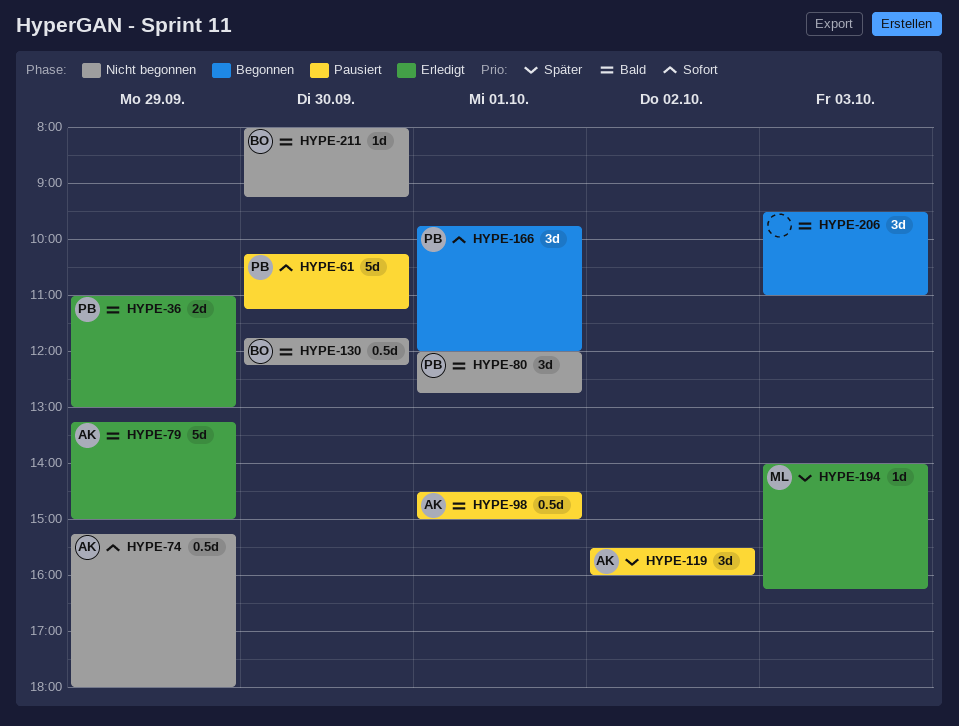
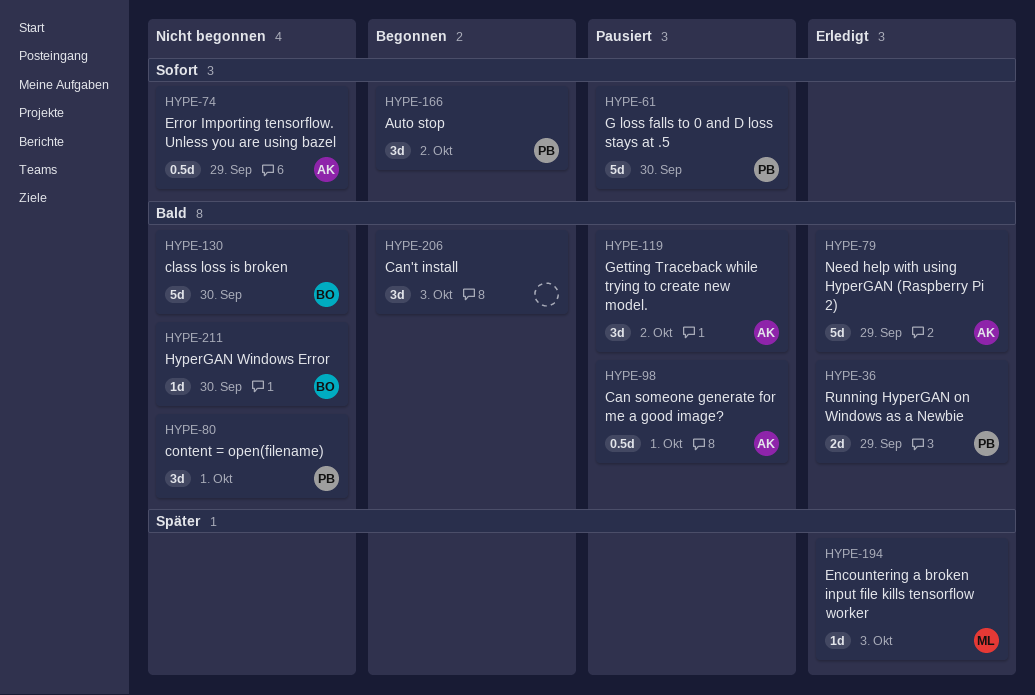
HYPE-119, priority: Später -> Bald
HYPE-130, estimate: 0.5d -> 5d
HYPE-166, day: Oct 1 -> Oct 2

